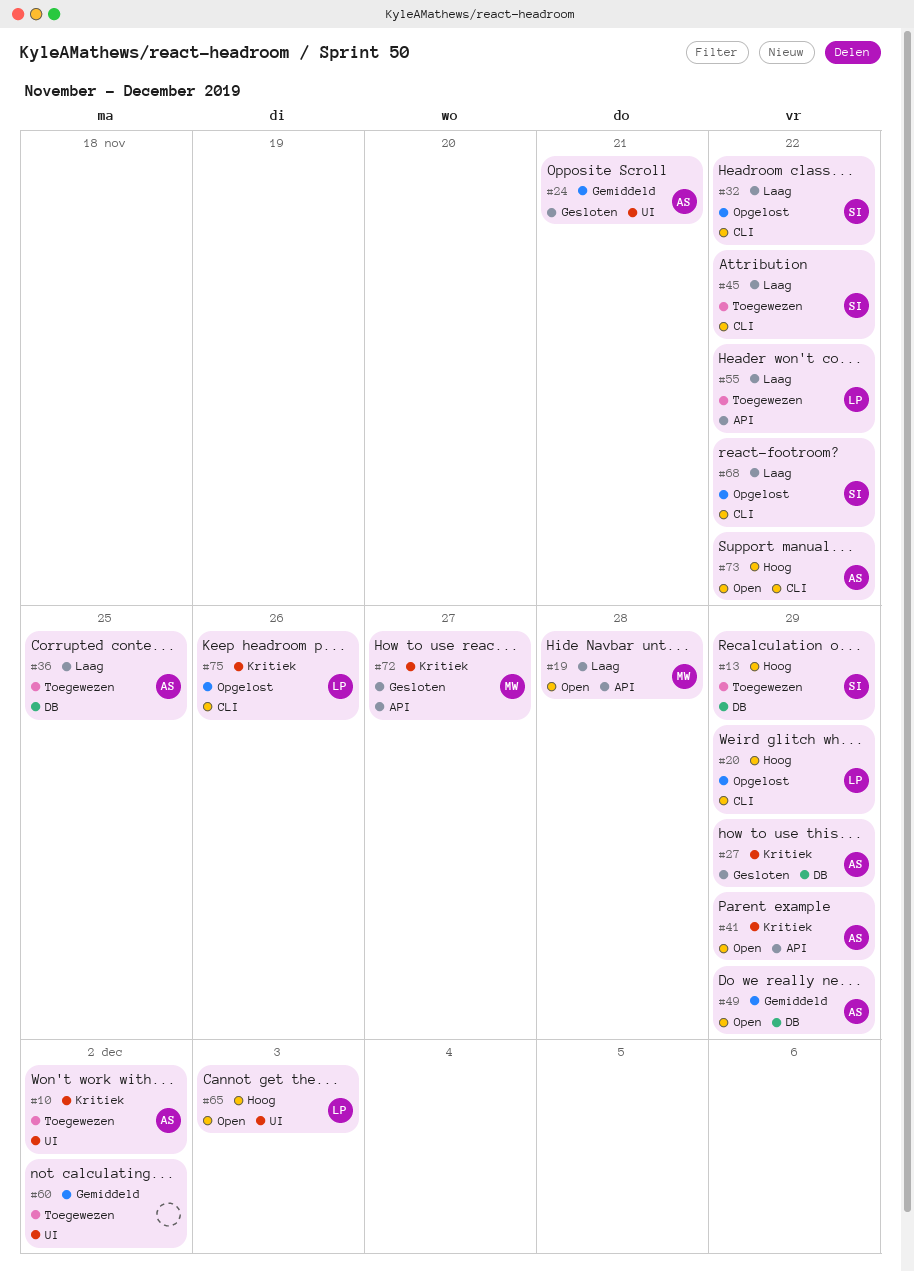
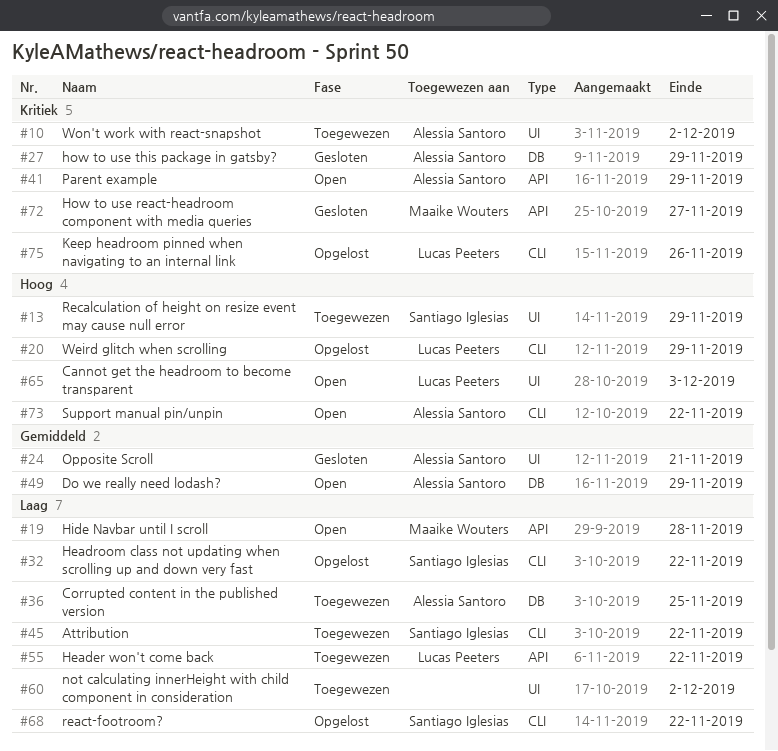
#13, label: DB -> UI
#60, priority: Gemiddeld -> Laag

